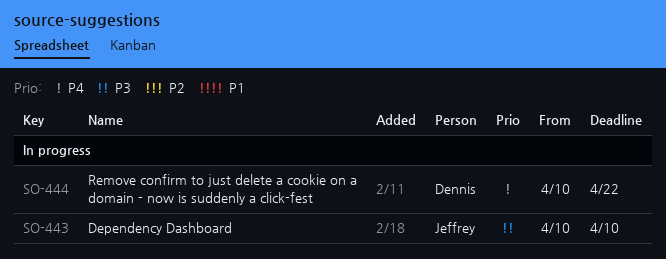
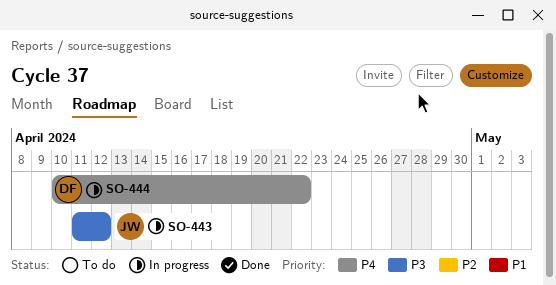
SO-443, start: Apr 10 -> Apr 11
SO-443, due: Apr 10 -> Apr 12

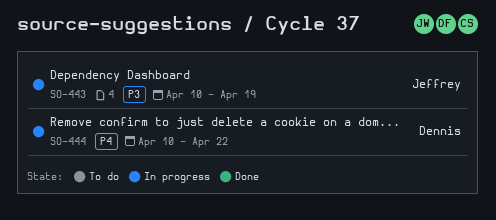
SO-443, start: Apr 11 -> Apr 10
SO-443, due: Apr 12 -> Apr 19

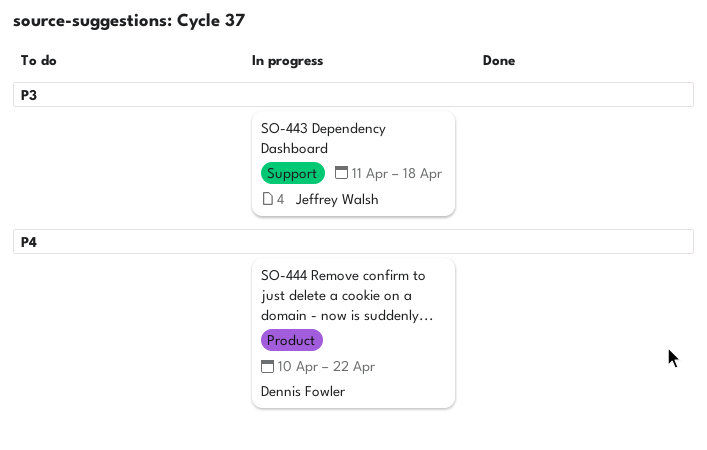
SO-443, start: Apr 10 -> Apr 11
SO-443, due: Apr 19 -> Apr 18

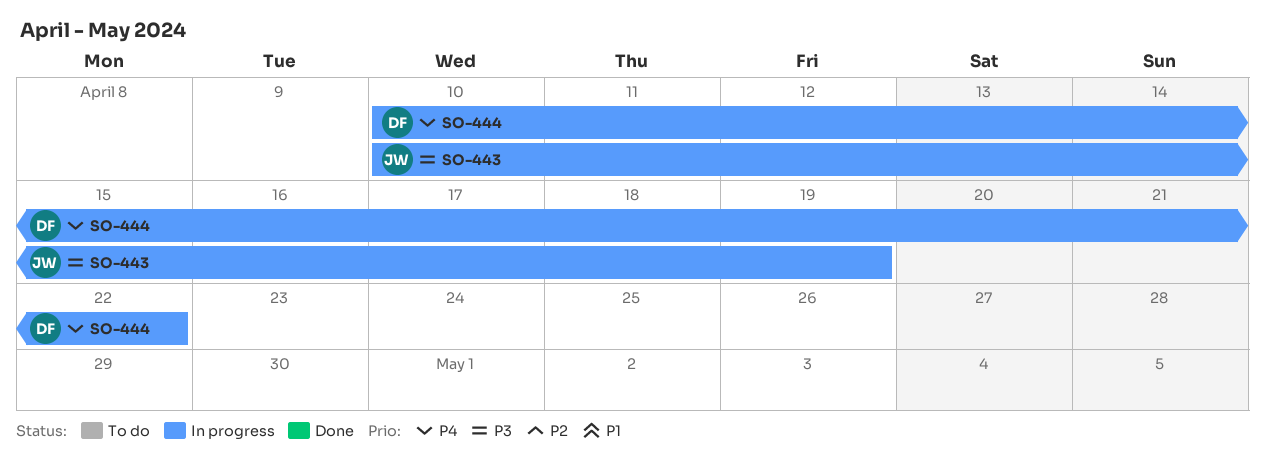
SO-443, start: Apr 11 -> Apr 10
SO-443, due: Apr 18 -> Apr 19

